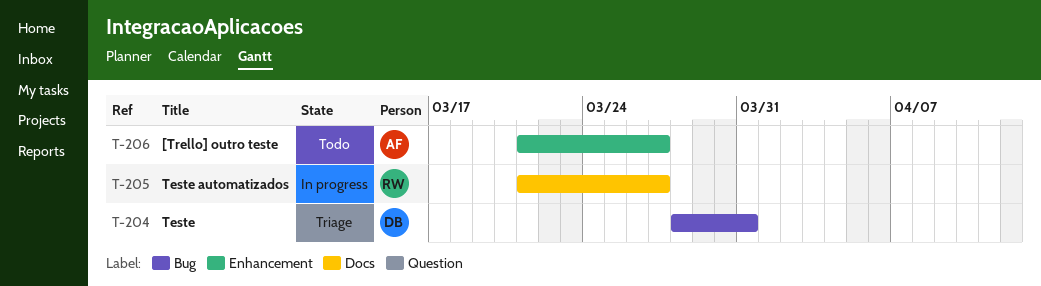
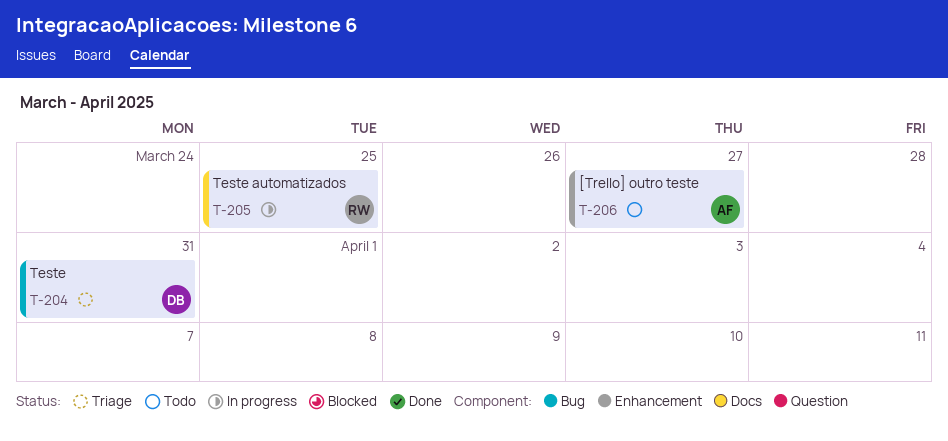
T-205, due: Mar 27 -> Mar 25

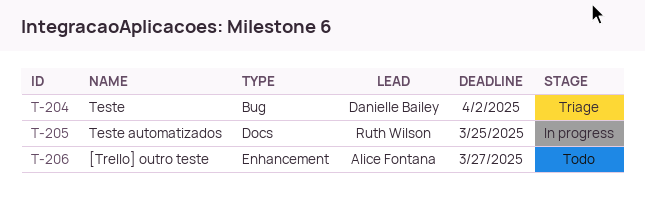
T-204, due: Mar 31 -> Apr 2

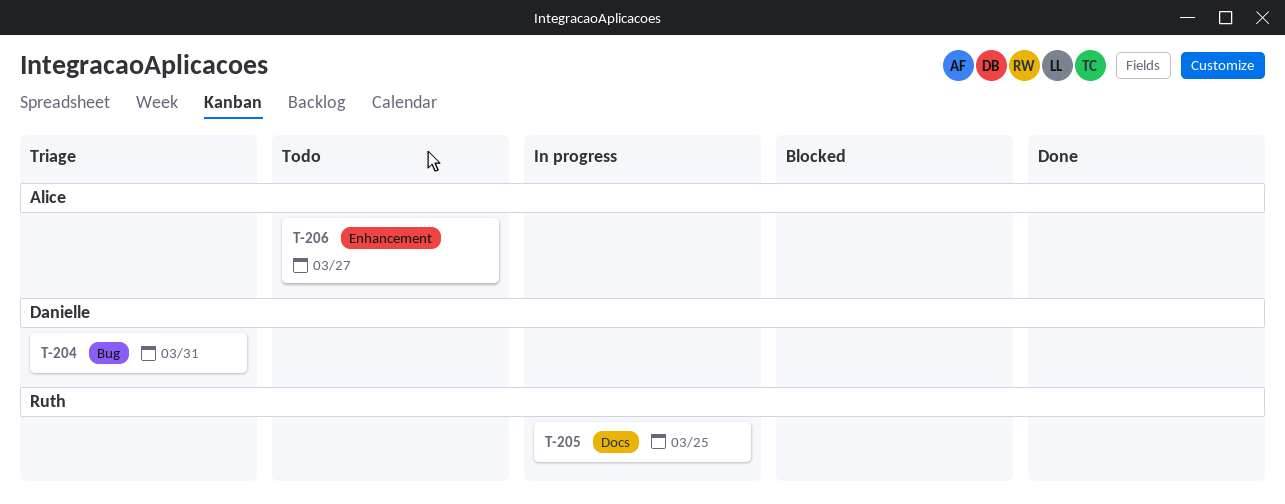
T-204, due: Apr 2 -> Mar 31

